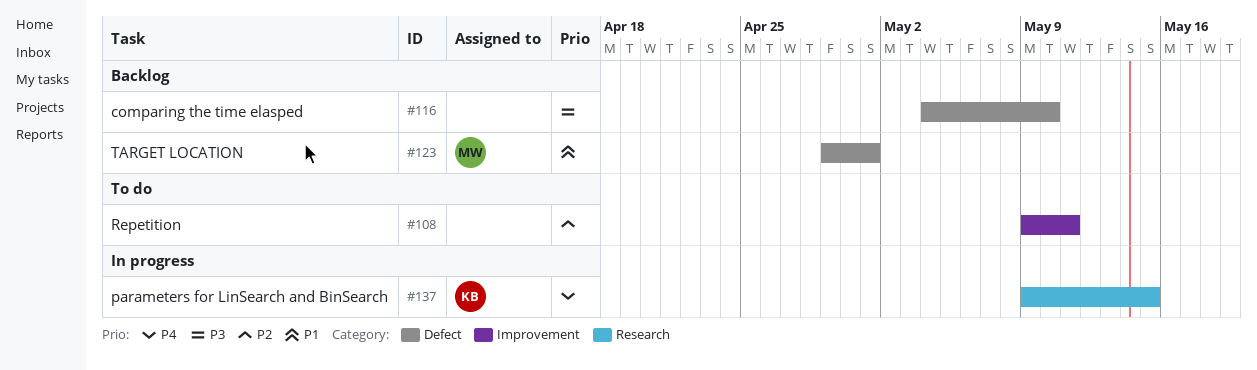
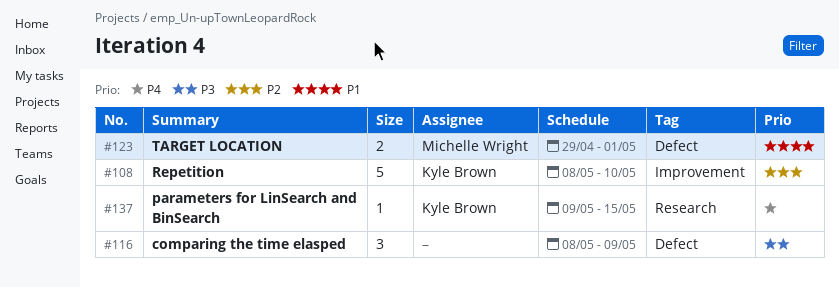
#108, owner: none -> Kyle Brown
#108, start: May 9 -> May 8
#108, due: May 11 -> May 10
#116, start: May 4 -> May 8
#116, due: May 10 -> May 9

